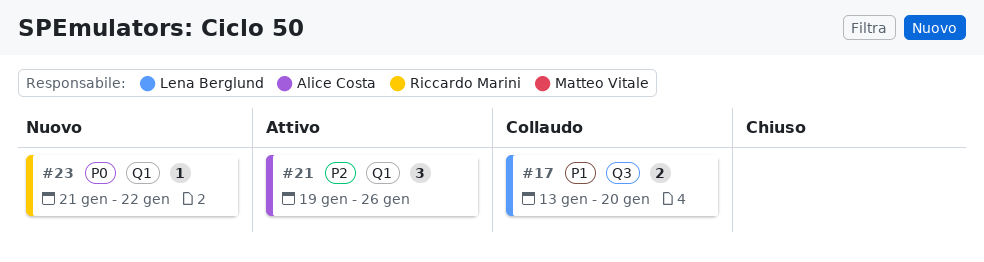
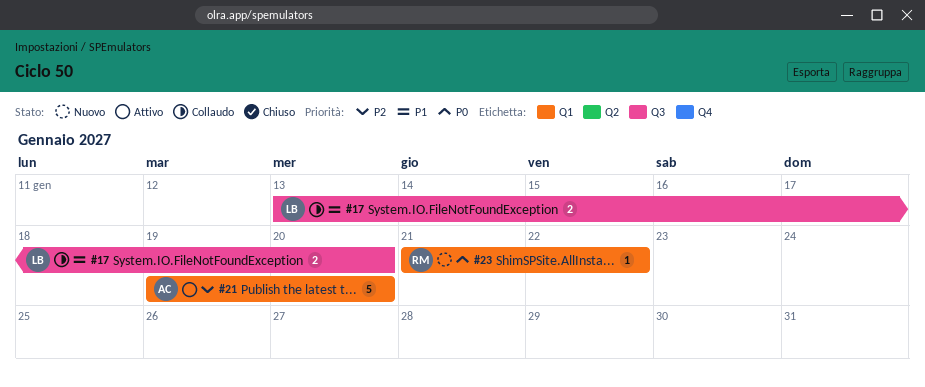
#21, estimate: 3 -> 5
#21, due: Jan 26 -> Jan 20

